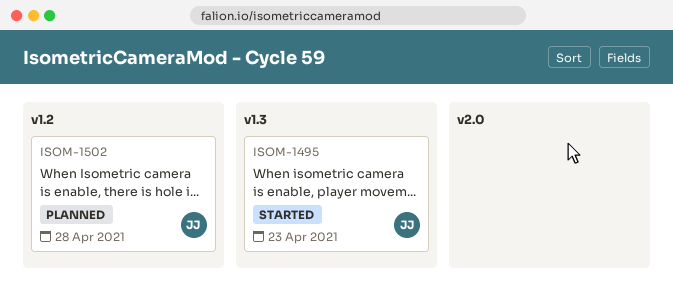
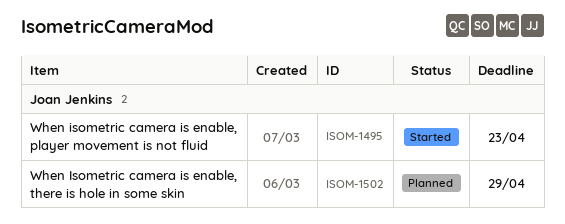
ISOM-1502, due: Apr 28 -> Apr 29

